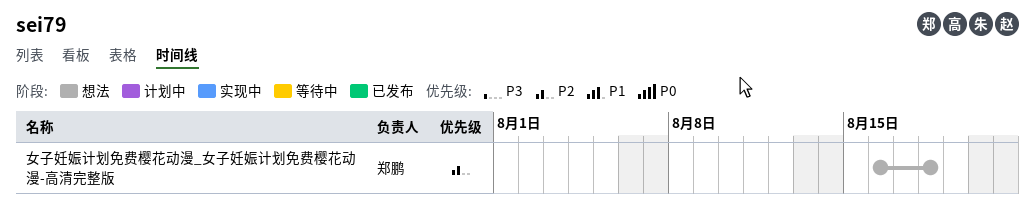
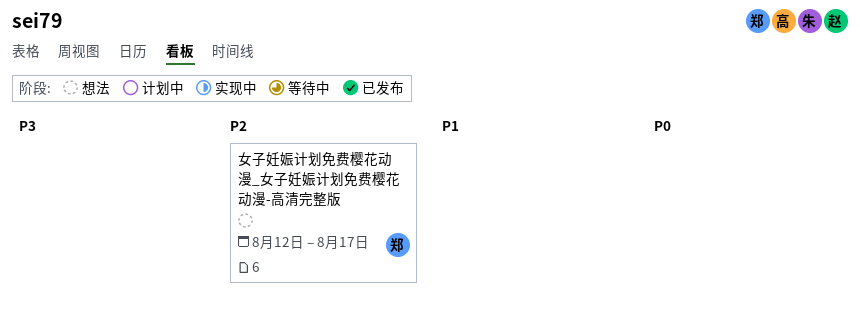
女子妊娠计划免费樱花动漫_女子妊娠计划免费樱花动漫-高清完整版, start: Aug 16 -> Aug 12
女子妊娠计划免费樱花动漫_女子妊娠计划免费樱花动漫-高清完整版, due: Aug 18 -> Aug 17

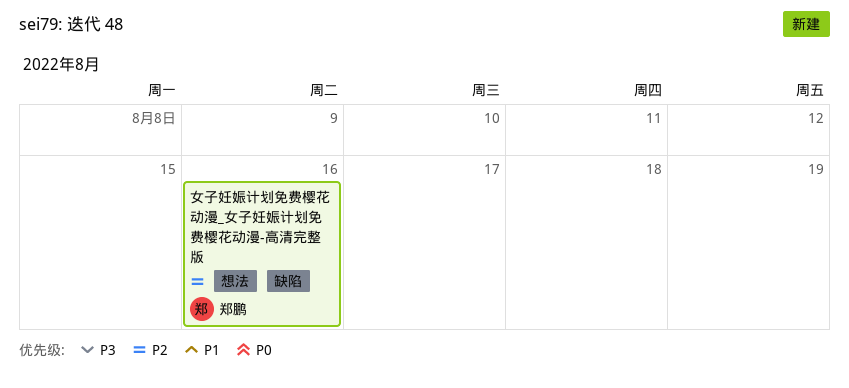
女子妊娠计划免费樱花动漫_女子妊娠计划免费樱花动漫-高清完整版, due: Aug 17 -> Aug 16

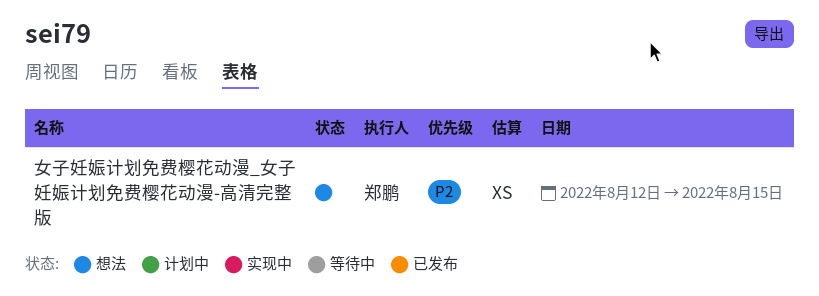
女子妊娠计划免费樱花动漫_女子妊娠计划免费樱花动漫-高清完整版, due: Aug 16 -> Aug 15

